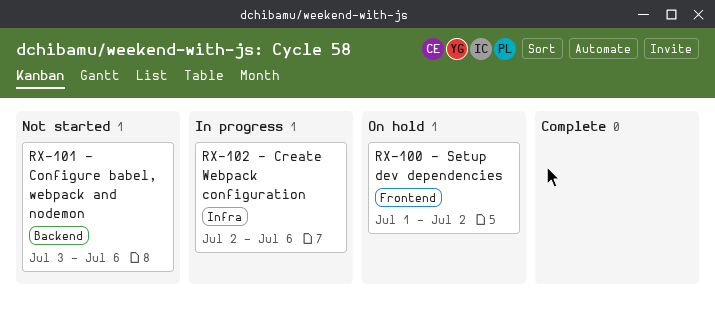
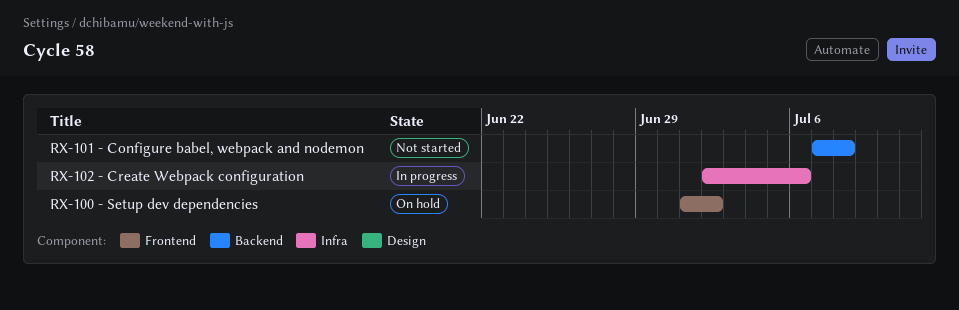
RX-101 - Configure babel, webpack and nodemon, start: Jul 3 -> Jul 7
RX-101 - Configure babel, webpack and nodemon, due: Jul 6 -> Jul 8

